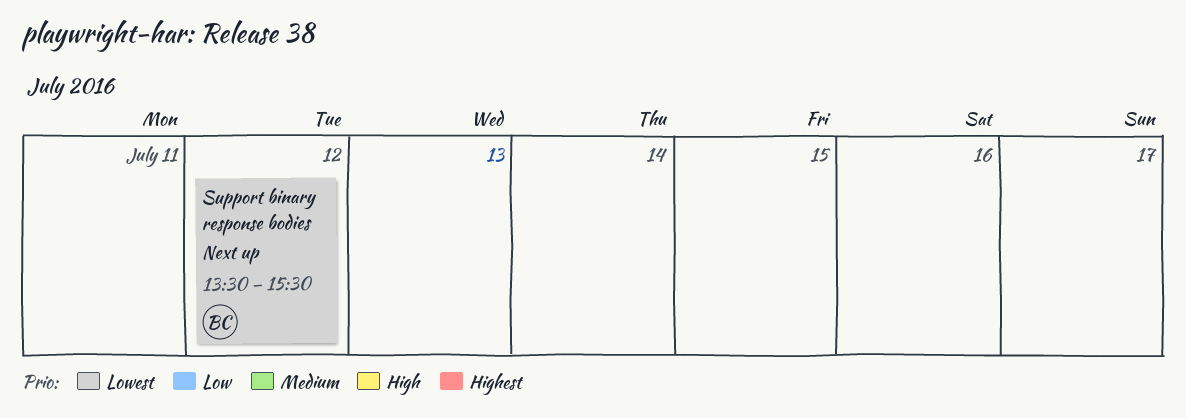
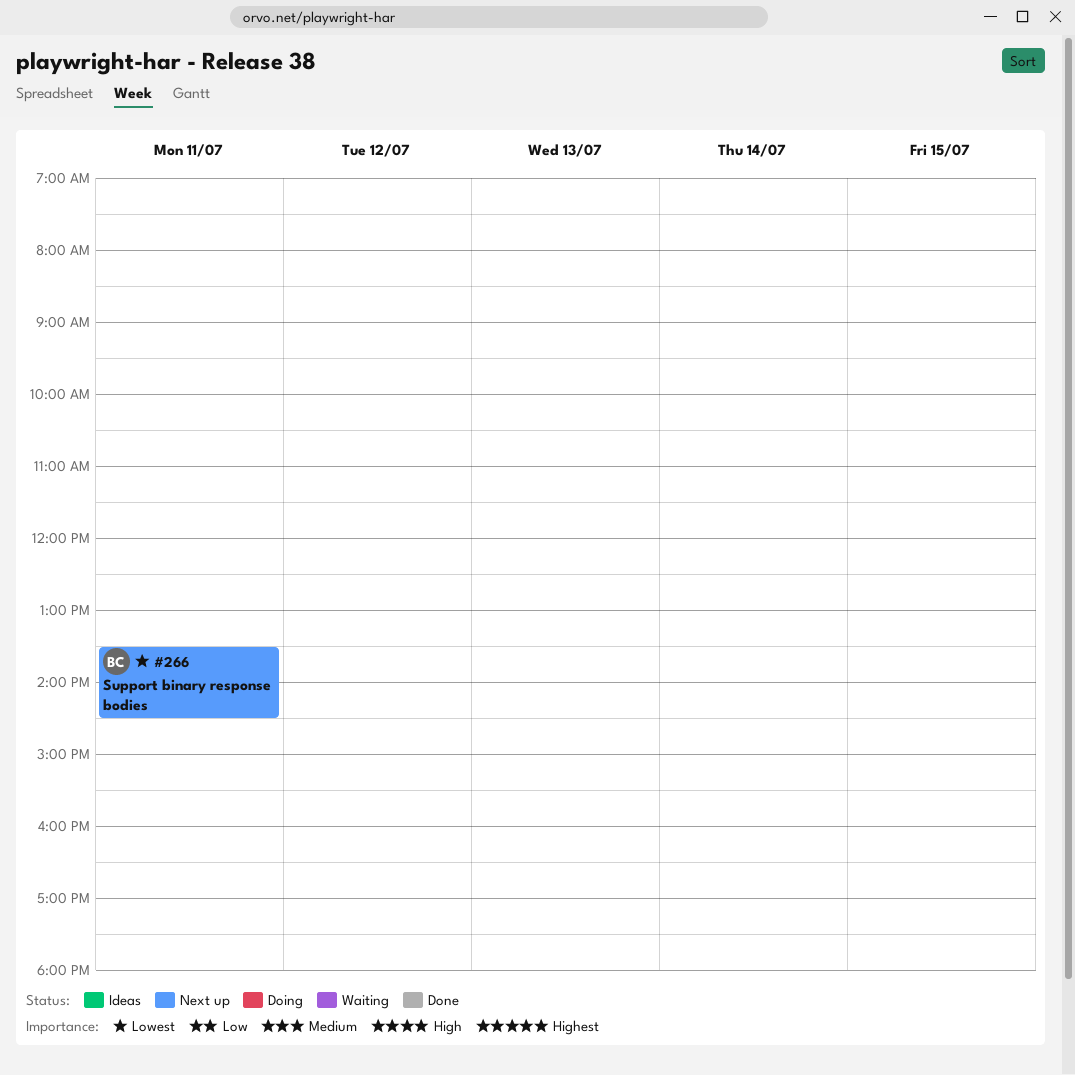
Support binary response bodies, day: Jul 12 -> Jul 11
Support binary response bodies, ends: 15:30 -> 14:30

